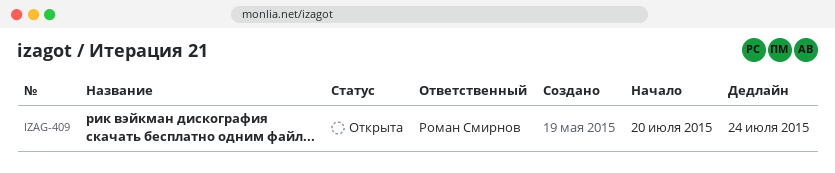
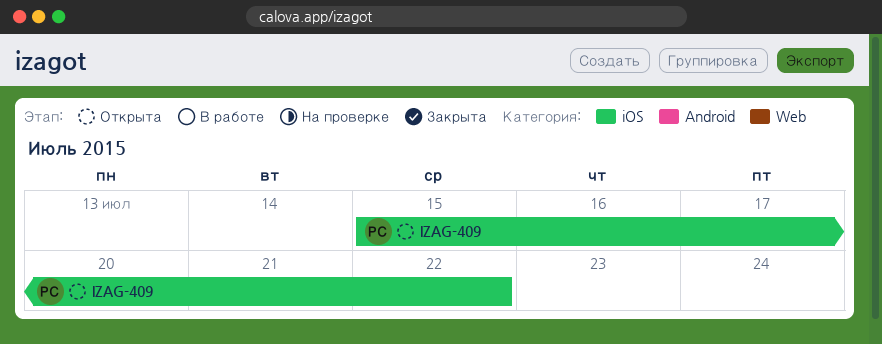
IZAG-409, start: Jul 20 -> Jul 15
IZAG-409, due: Jul 24 -> Jul 22

